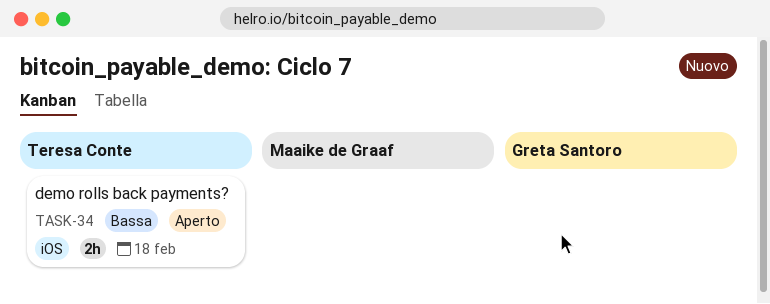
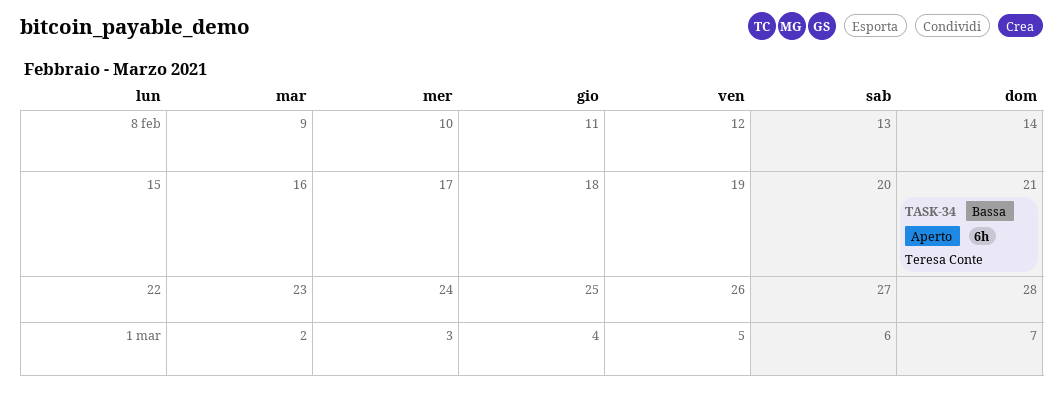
TASK-34, estimate: 2h -> 6h
TASK-34, due: Feb 18 -> Feb 21

